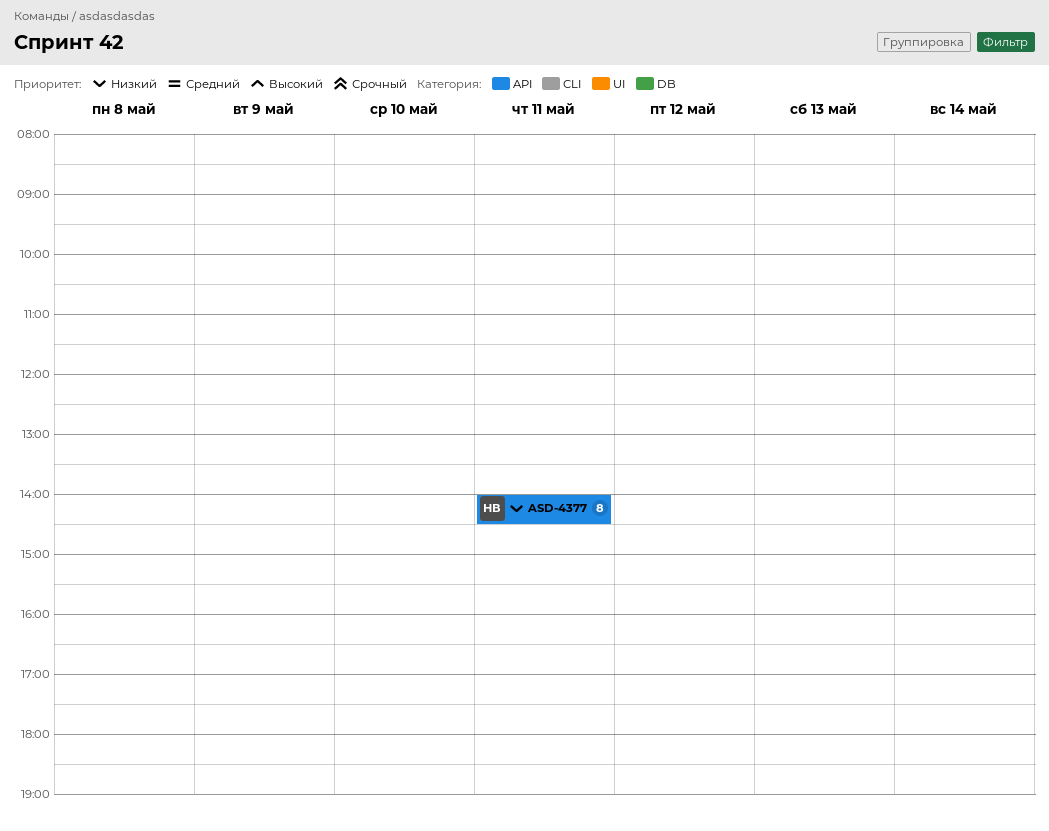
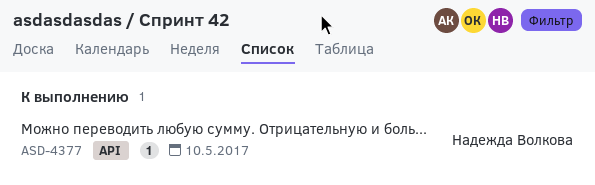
ASD-4377, estimate: 8 -> 1
ASD-4377, day: May 11 -> May 10

